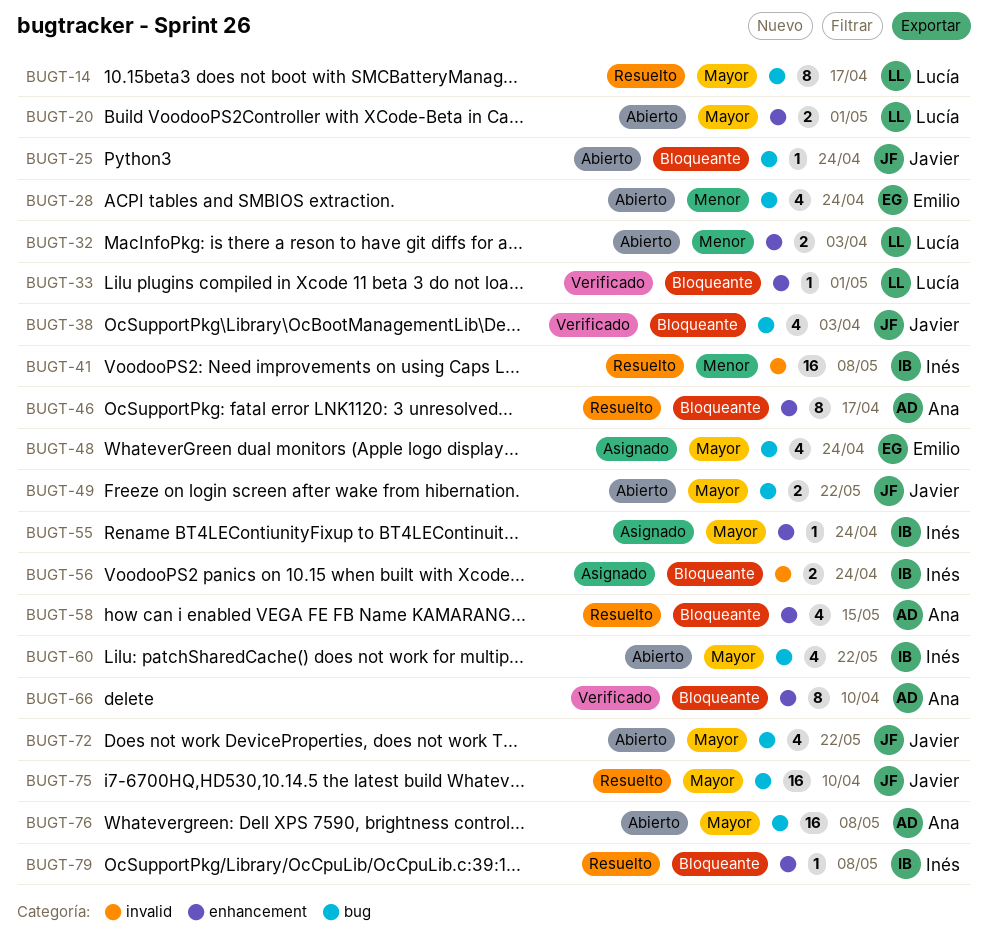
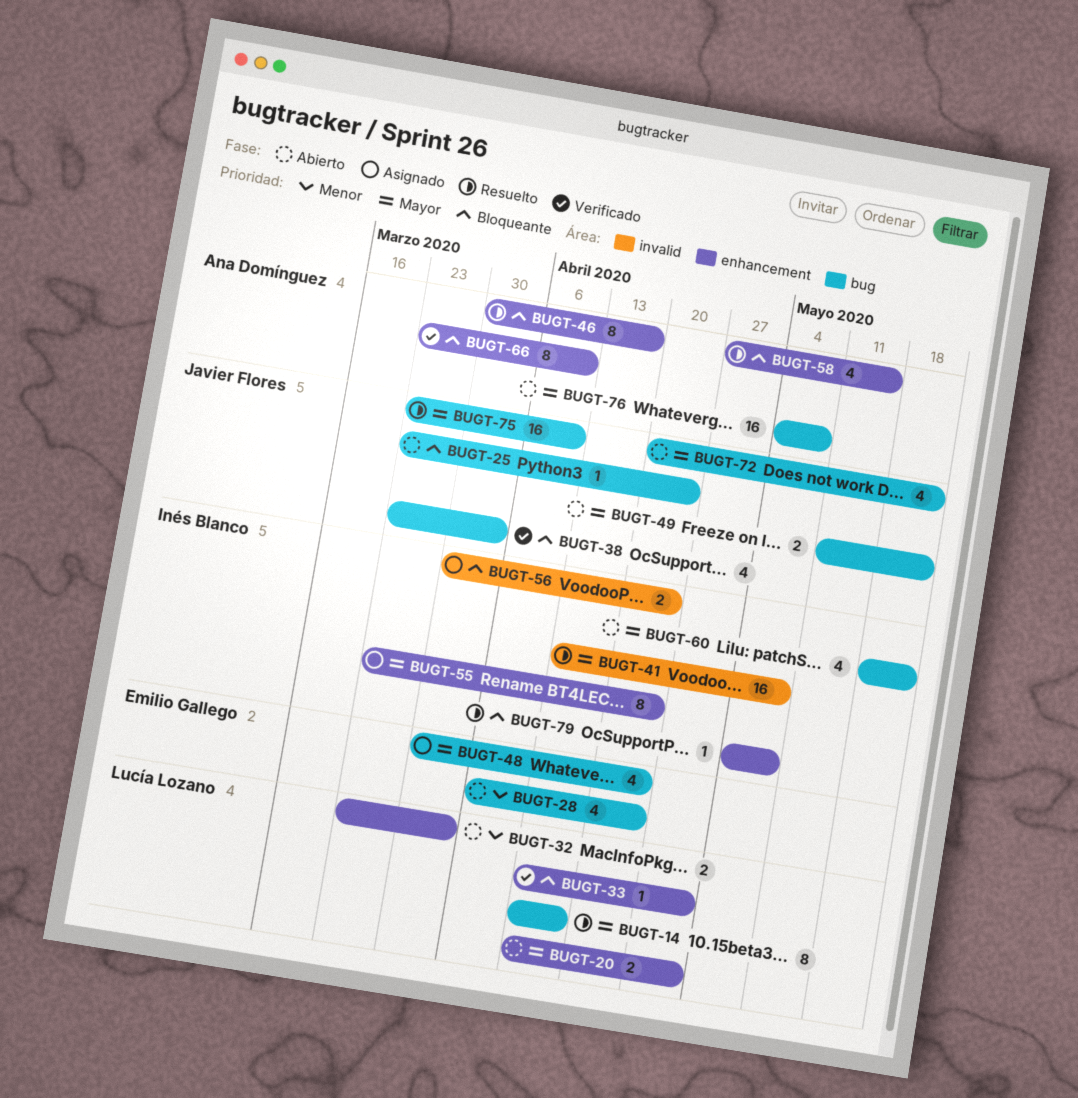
BUGT-41, priority: Menor -> Mayor
BUGT-55, estimate: 1 -> 8

